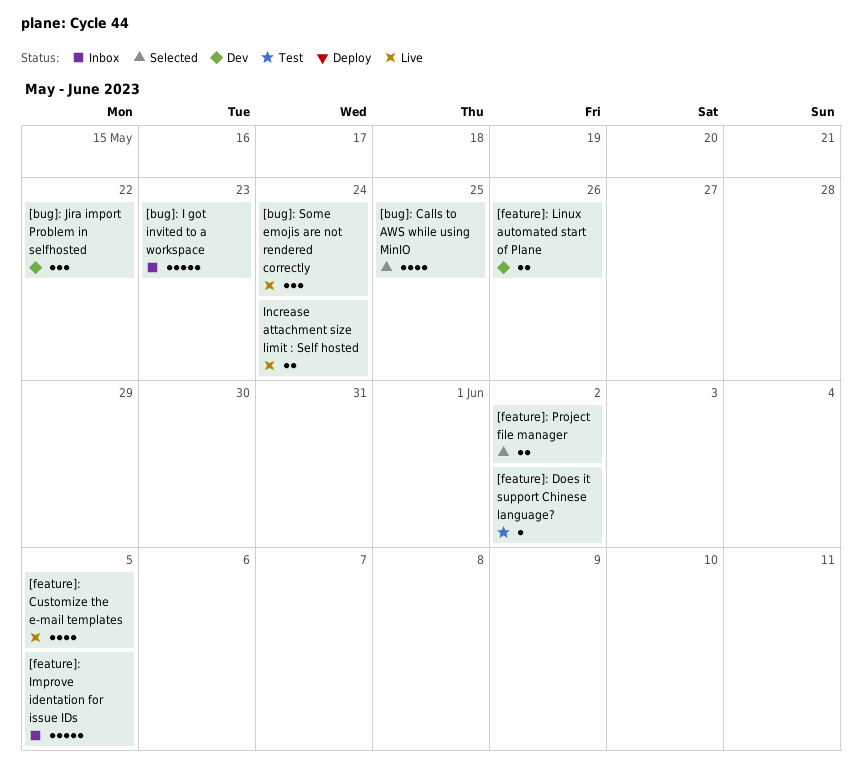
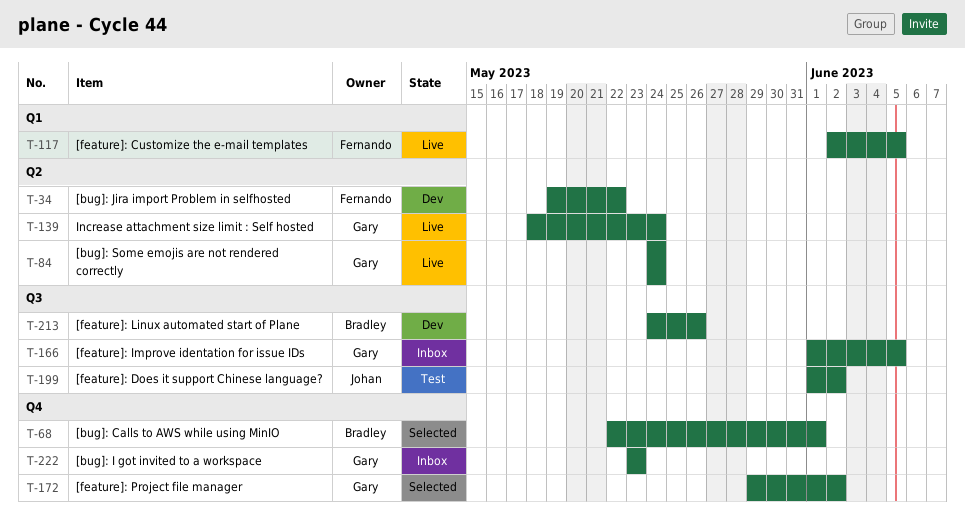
[bug]: Calls to AWS while using MinIO, due: May 25 -> Jun 1

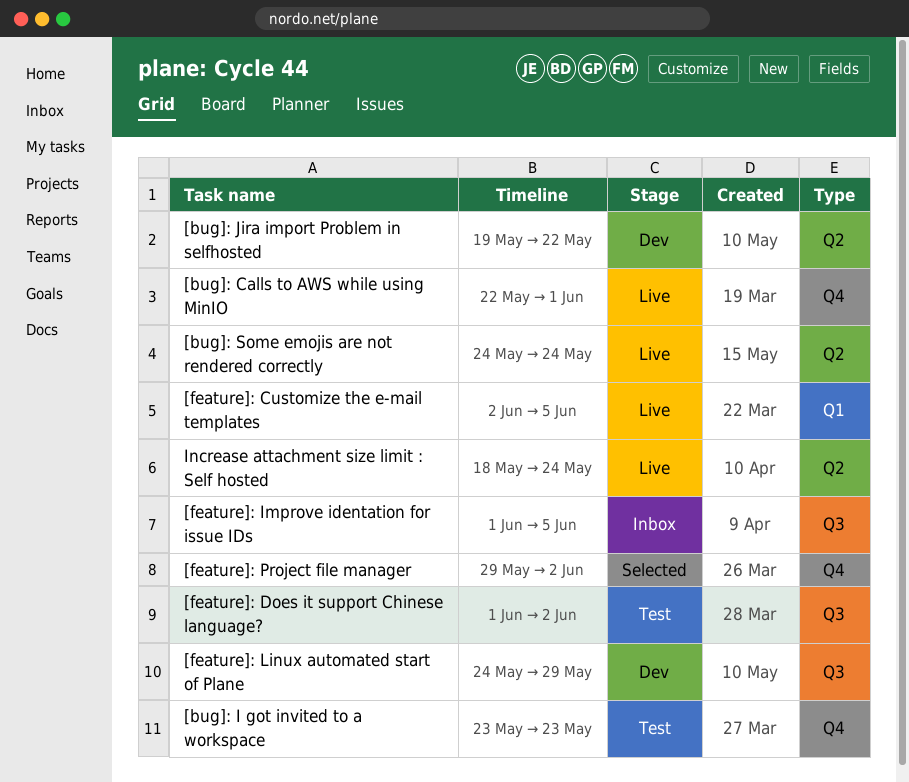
[bug]: Calls to AWS while using MinIO, status: Selected -> Live
[bug]: I got invited to a workspace, status: Inbox -> Test
[feature]: Linux automated start of Plane, due: May 26 -> May 29

